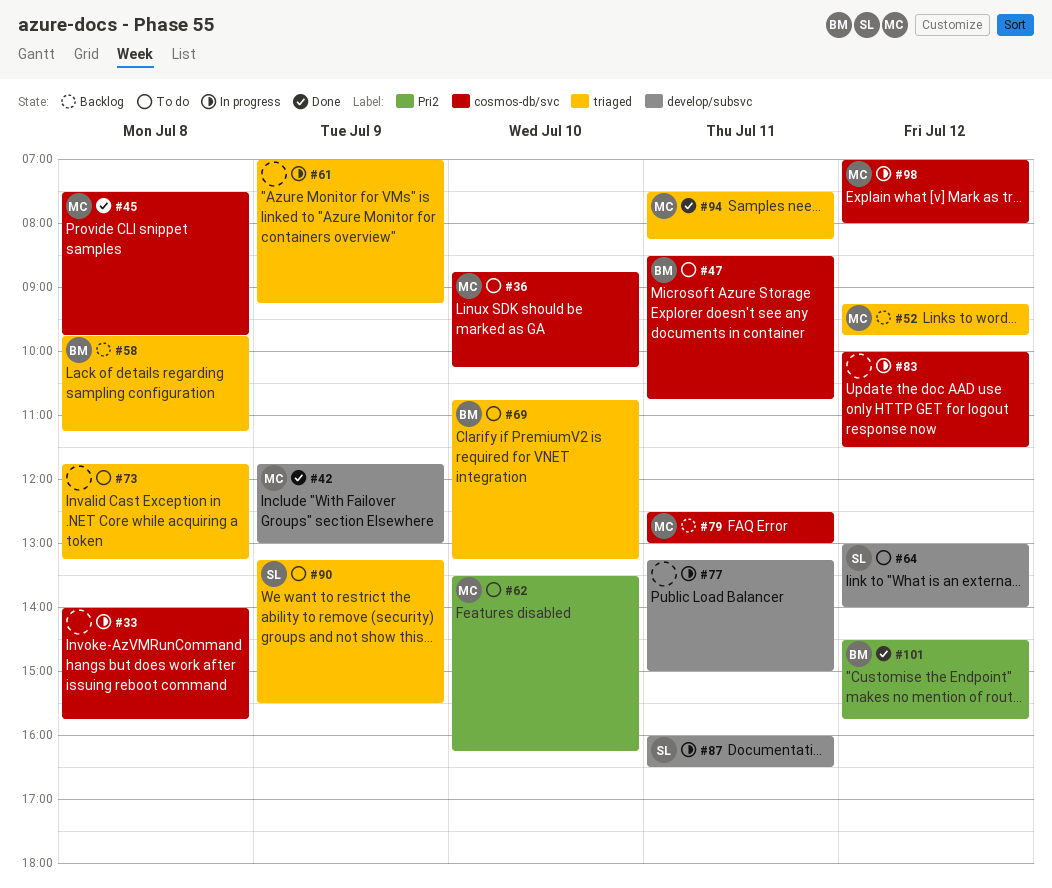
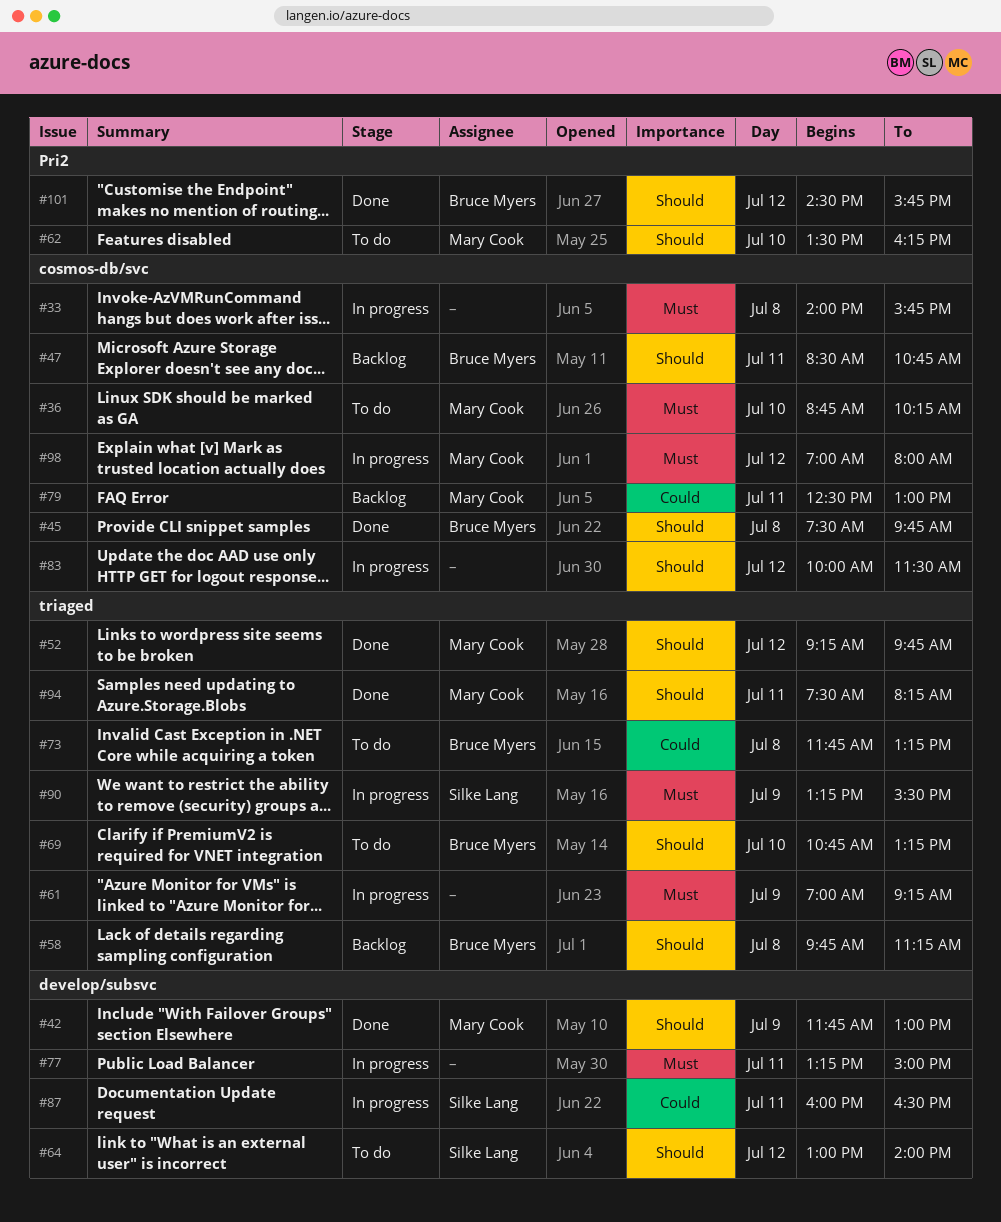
#45, owner: Mary Cook -> Bruce Myers
#47, status: To do -> Backlog
#52, status: Backlog -> Done
#73, owner: none -> Bruce Myers
#90, status: To do -> In progress

